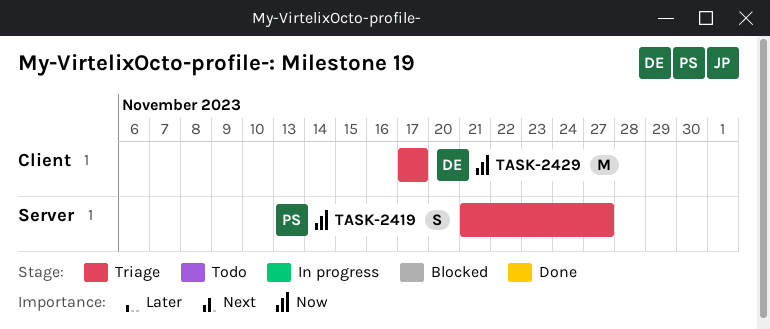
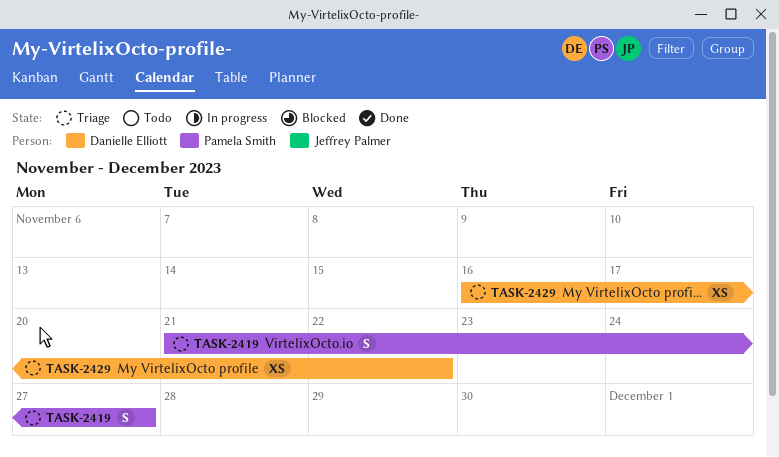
TASK-2429, estimate: M -> XS
TASK-2429, start: Nov 17 -> Nov 16
TASK-2429, due: Nov 17 -> Nov 22

